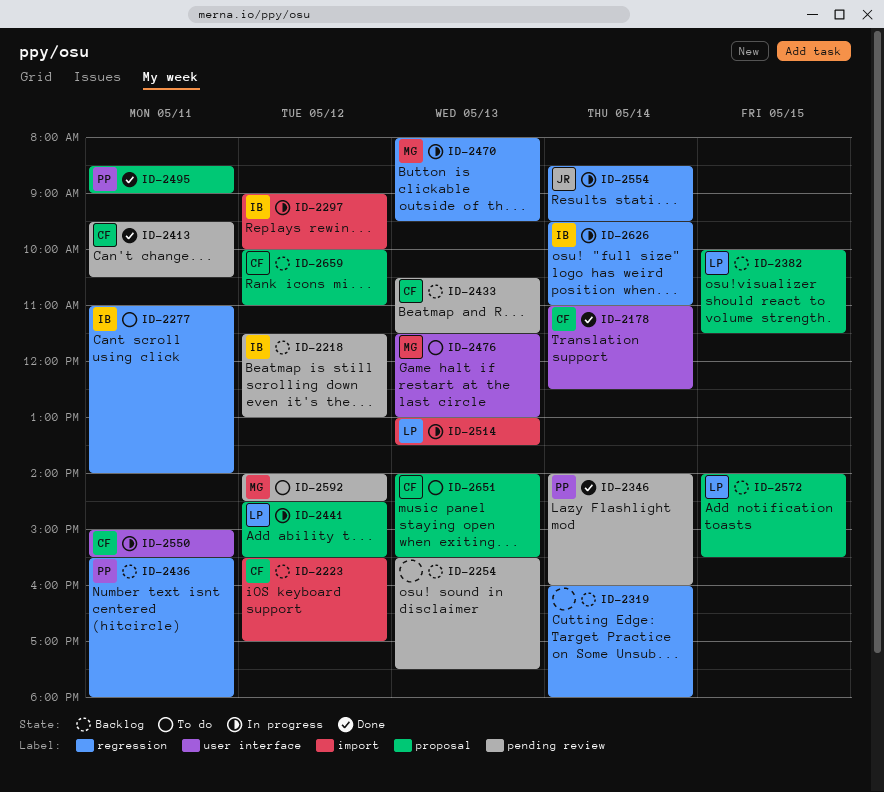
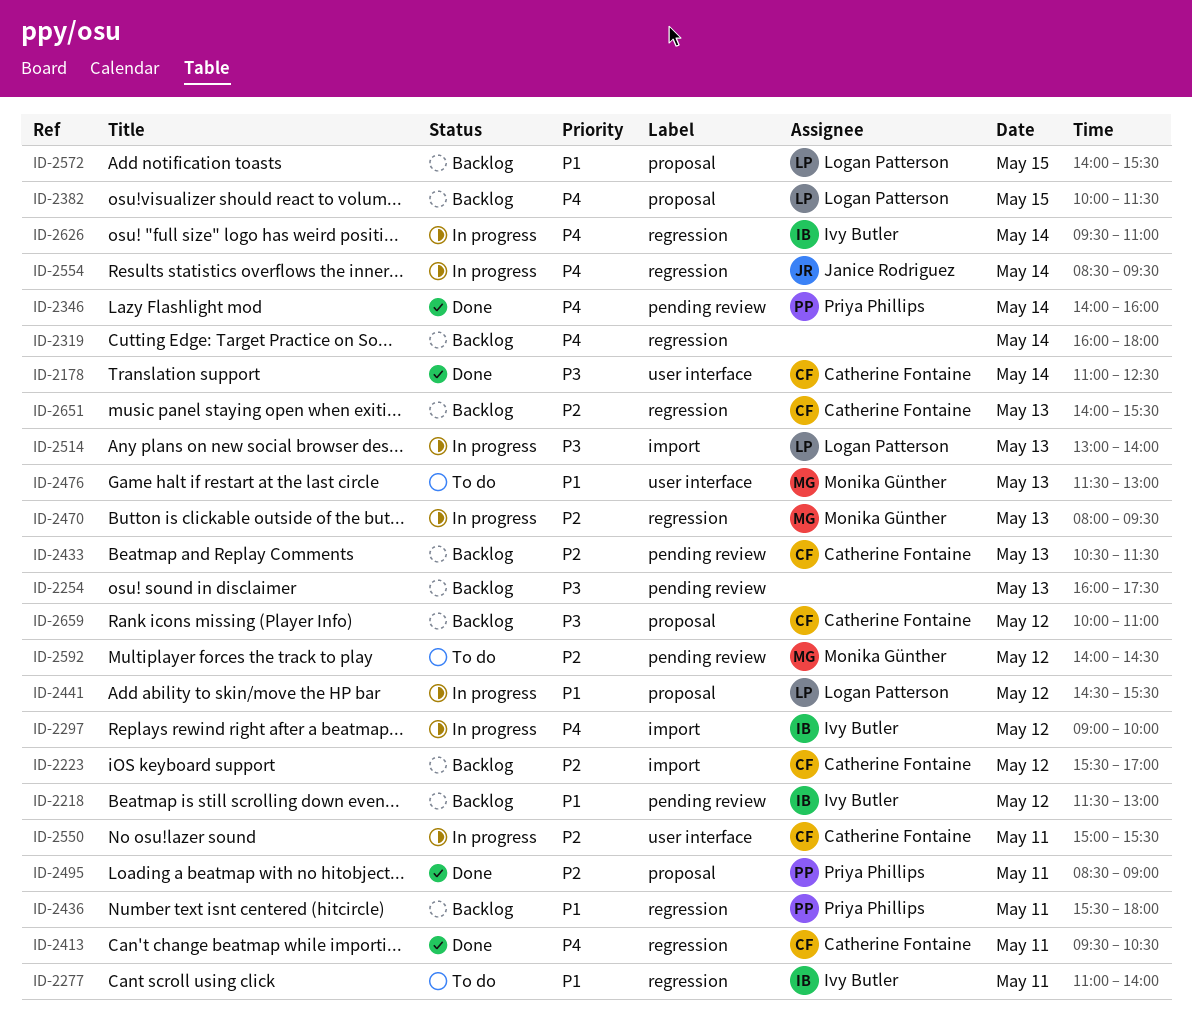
ID-2254, begins: 15:30 -> 16:00
ID-2413, label: pending review -> regression
ID-2514, ends: 13:30 -> 14:00
ID-2651, status: To do -> Backlog
ID-2651, label: proposal -> regression

